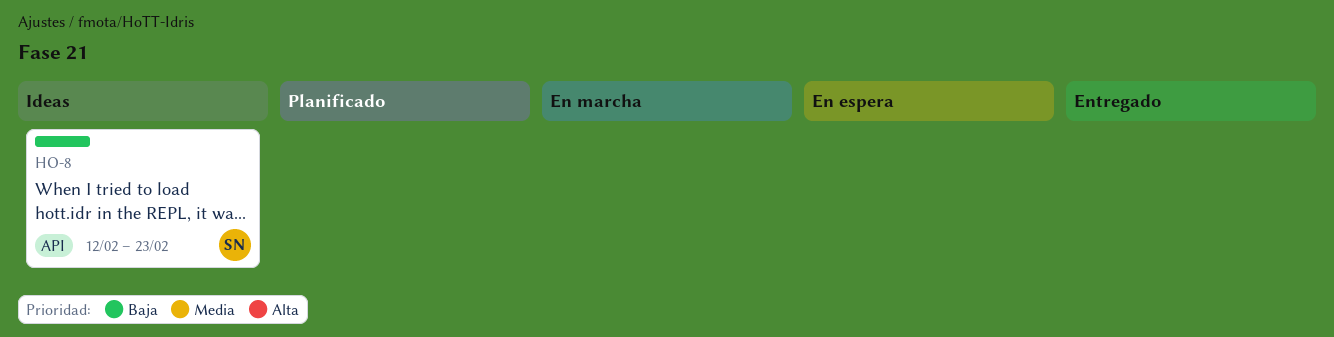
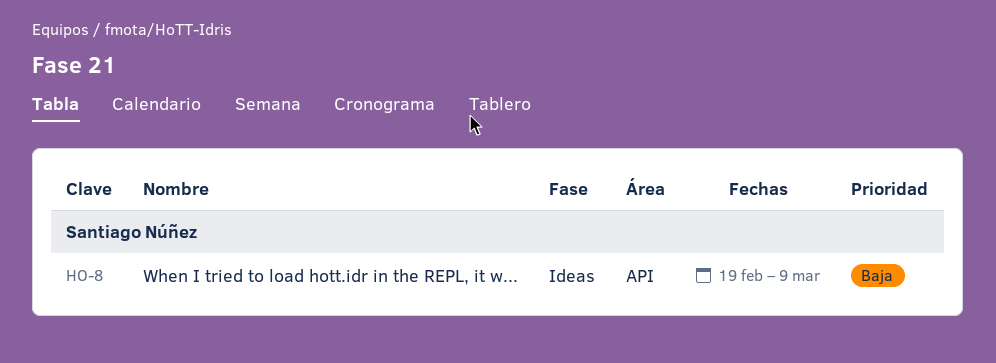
HO-8, start: Feb 12 -> Feb 19
HO-8, due: Feb 23 -> Mar 9

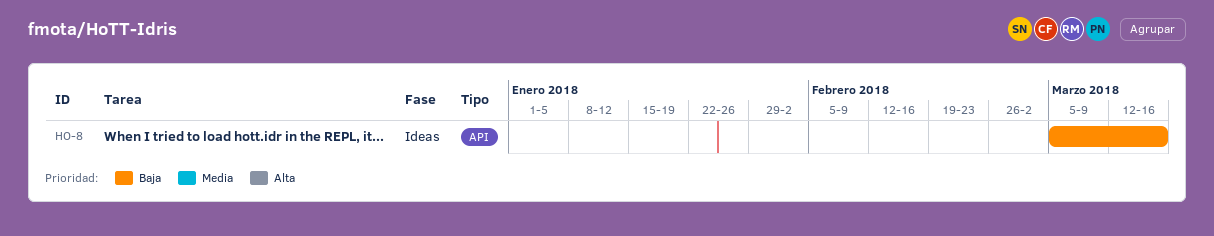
HO-8, start: Feb 19 -> Mar 5
HO-8, due: Mar 9 -> Mar 16

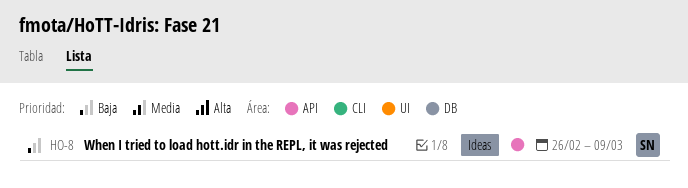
HO-8, start: Mar 5 -> Feb 26
HO-8, due: Mar 16 -> Mar 9

